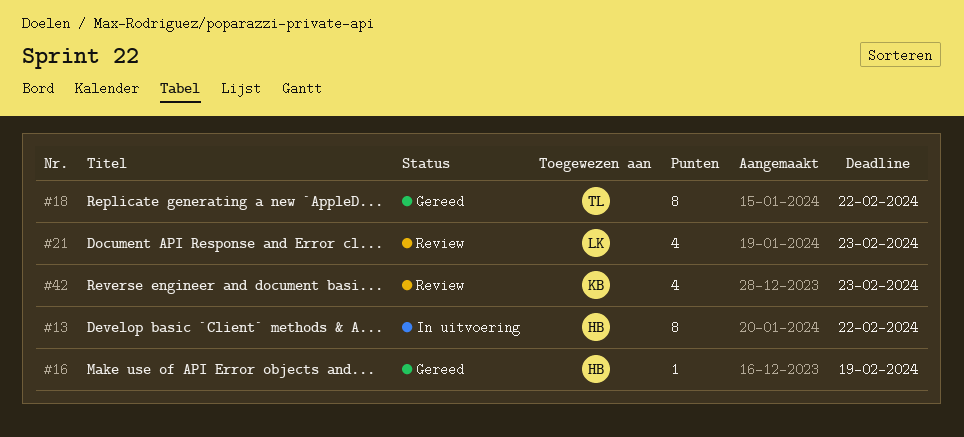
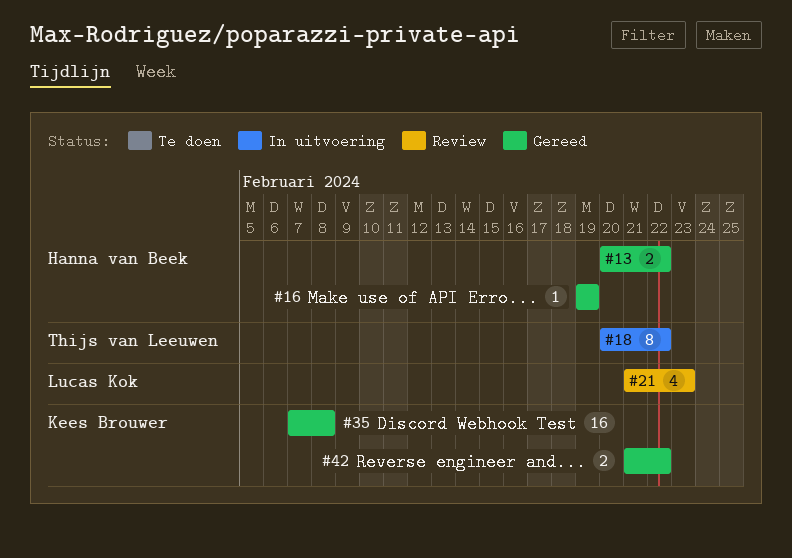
#13, status: In uitvoering -> Gereed
#13, estimate: 8 -> 2
#18, status: Gereed -> In uitvoering
#35: none -> present
#42, status: Review -> Gereed
#42, estimate: 4 -> 2
#42, due: Feb 23 -> Feb 22

